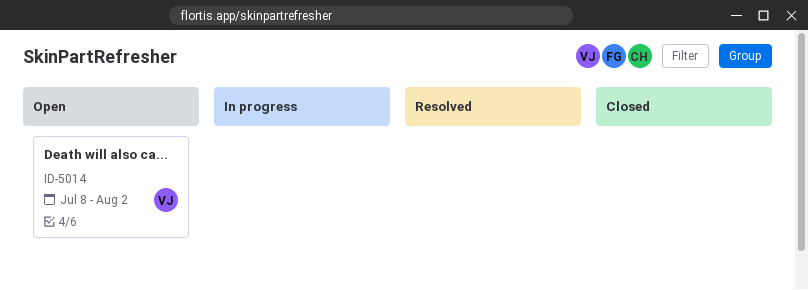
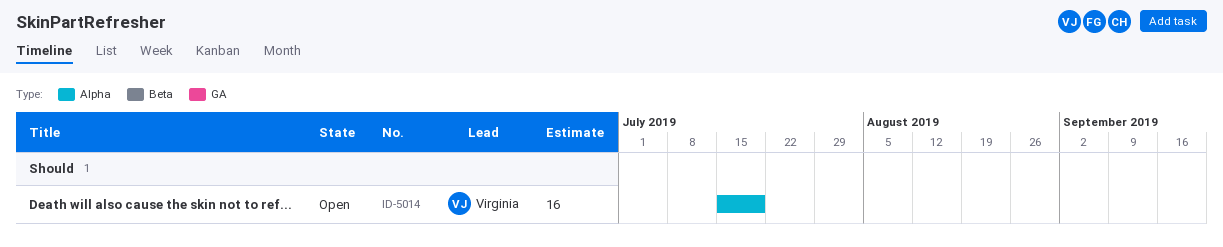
ID-5014, start: Jul 8 -> Jul 15
ID-5014, due: Aug 2 -> Jul 19

